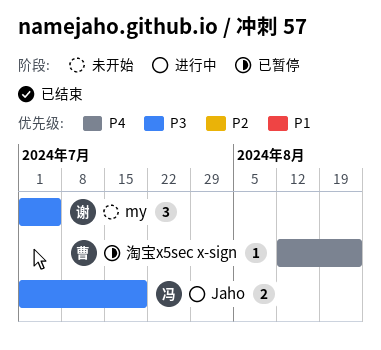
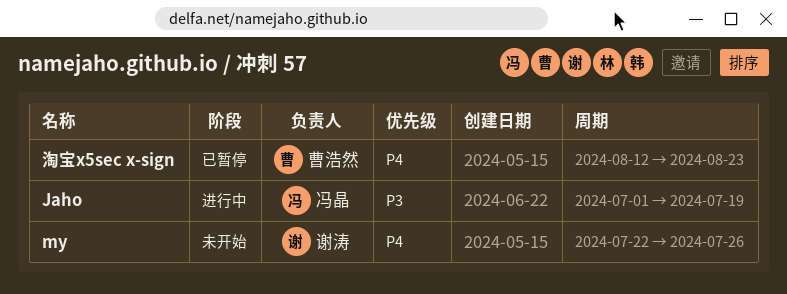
my, priority: P3 -> P4
my, start: Jul 1 -> Jul 22
my, due: Jul 5 -> Jul 26

